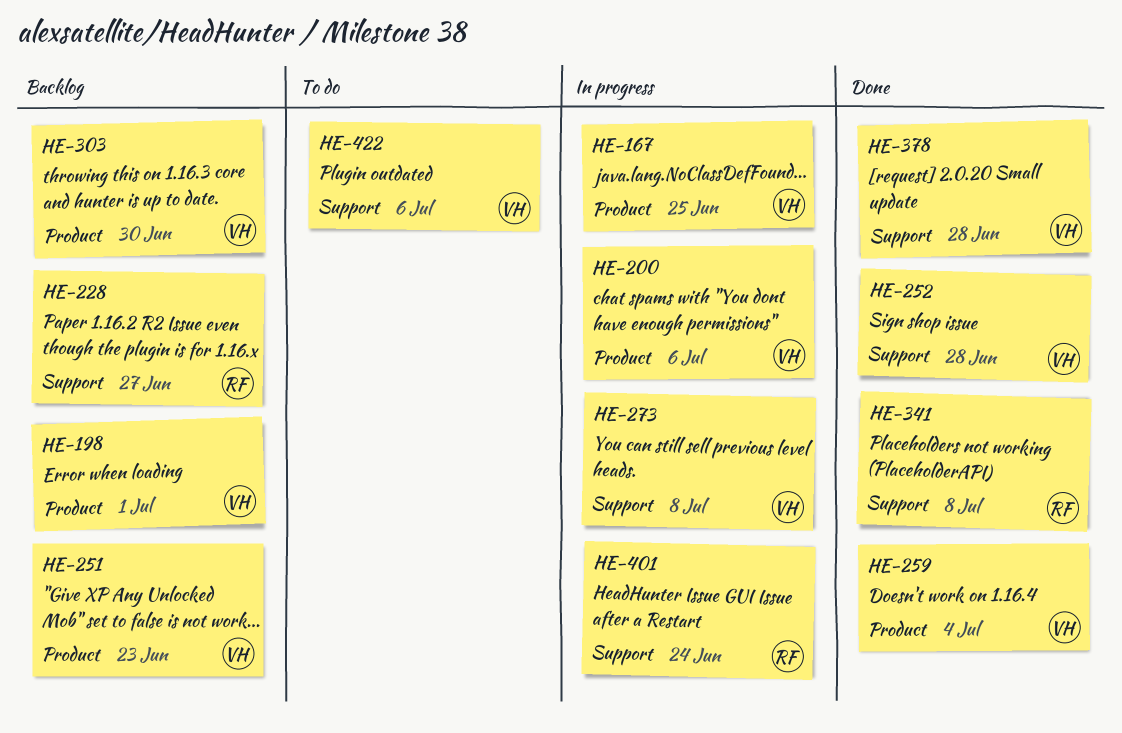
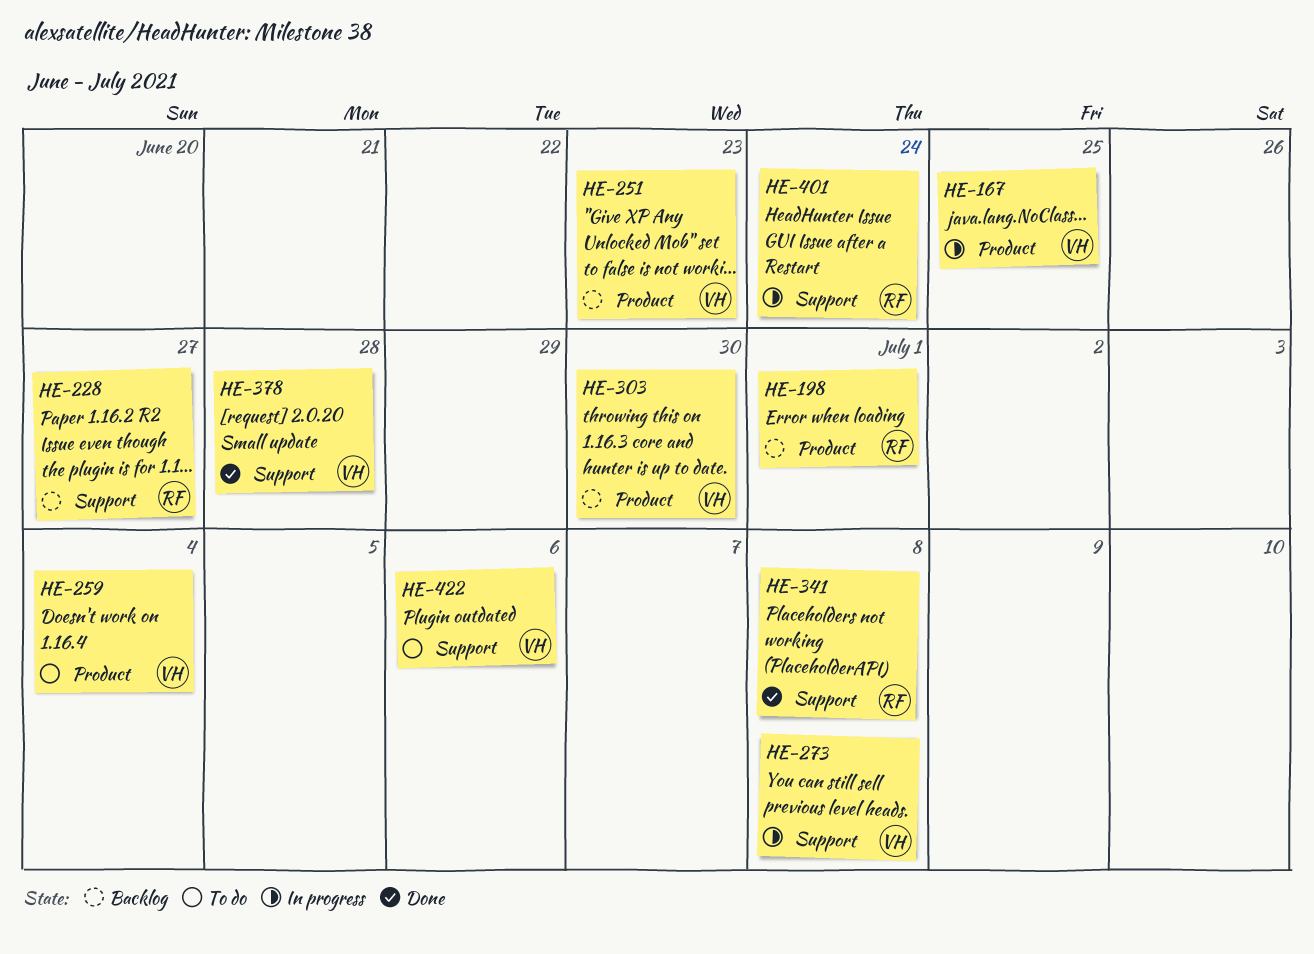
HE-198, owner: VH -> RF
HE-200: present -> none
HE-252: present -> none
HE-259, status: Done -> To do

